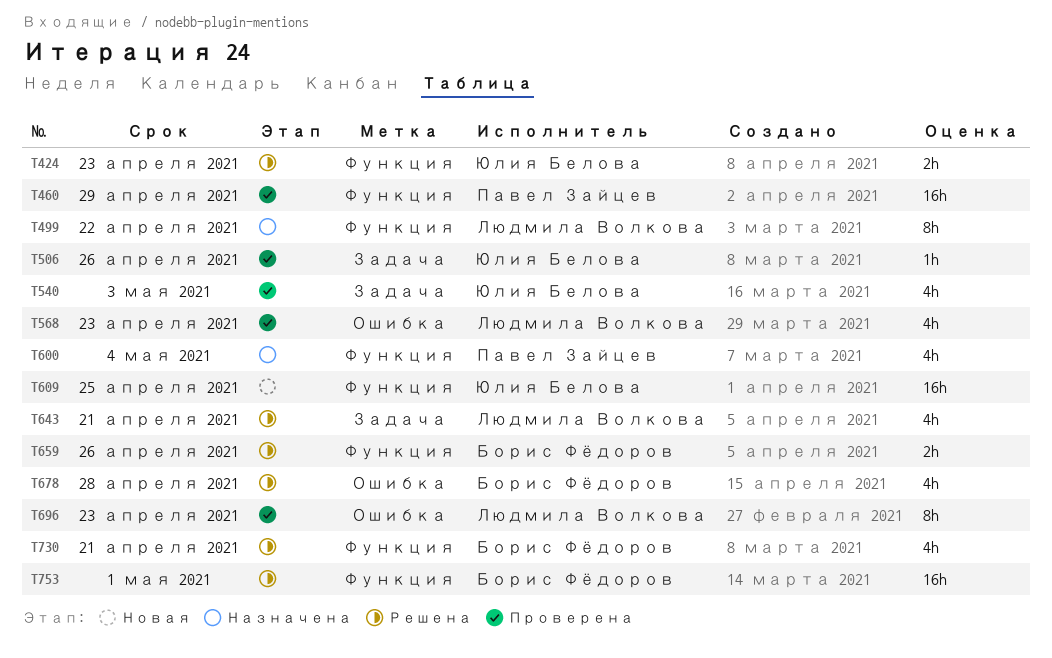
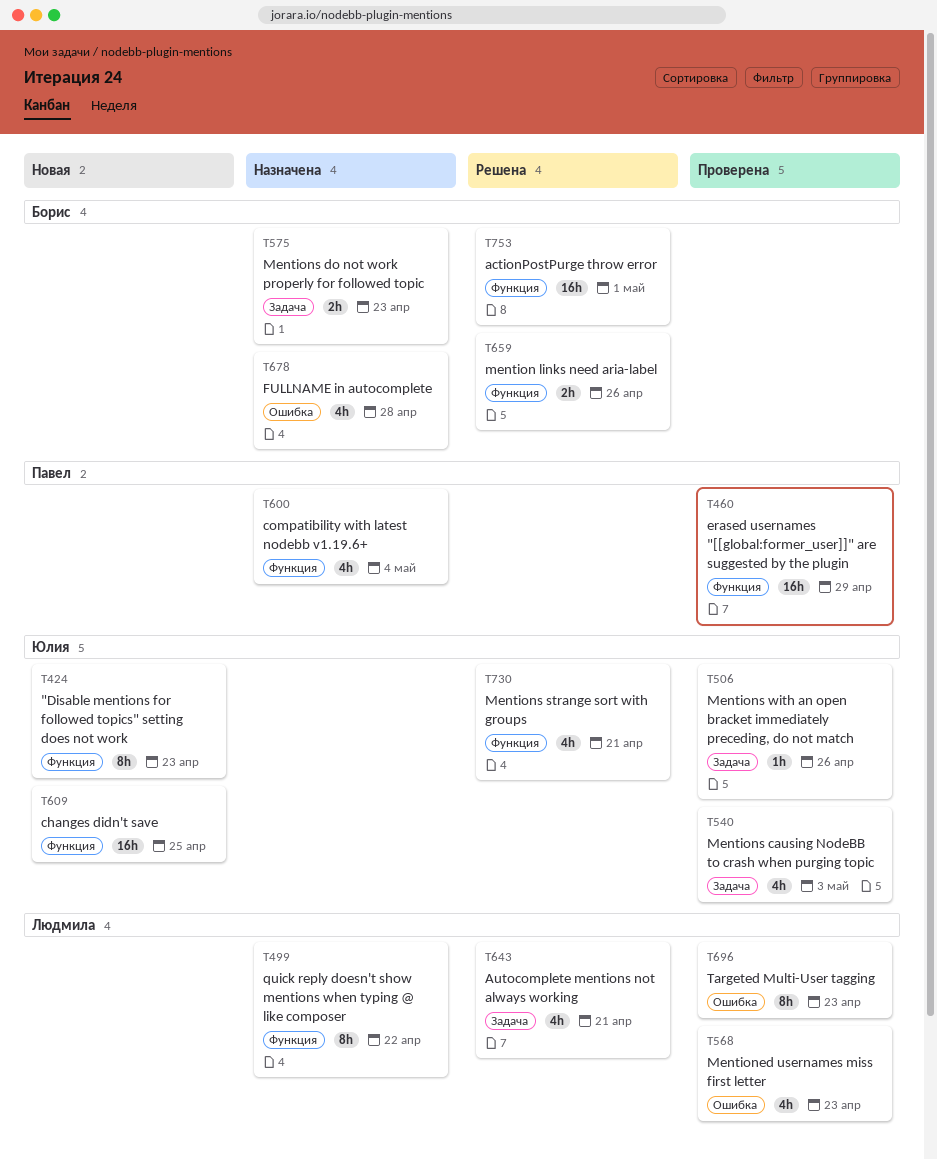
T424, status: Решена -> Новая
T424, estimate: 2h -> 8h
T575: none -> present
T678, status: Решена -> Назначена
T730, owner: Борис Фёдоров -> Юлия Белова

